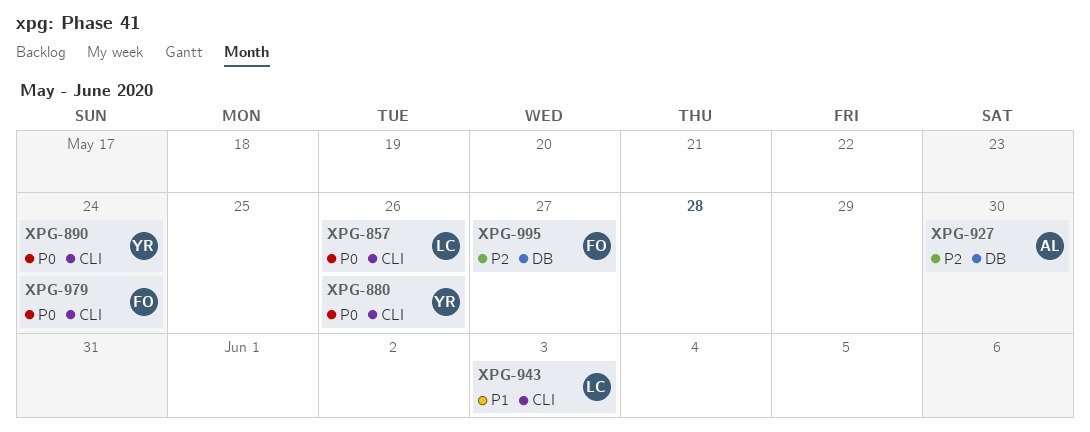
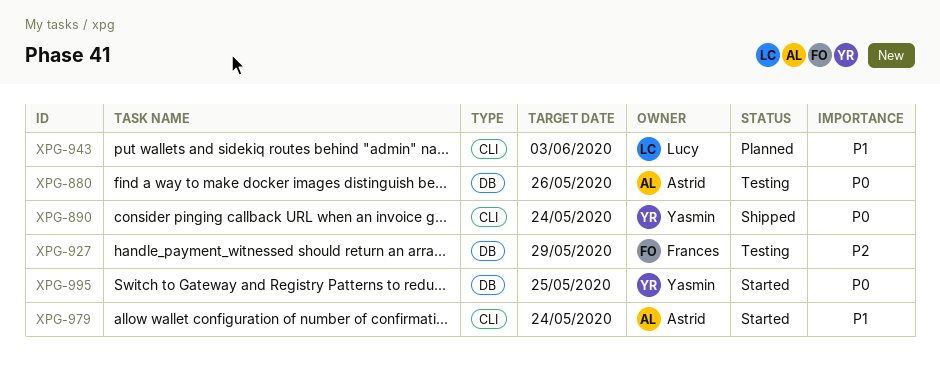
XPG-857: present -> none
XPG-880, owner: Yasmin -> Astrid
XPG-880, label: CLI -> DB
XPG-927, owner: Astrid -> Frances
XPG-927, due: May 30 -> May 29
XPG-979, owner: Frances -> Astrid
XPG-979, priority: P0 -> P1
XPG-995, owner: Frances -> Yasmin
XPG-995, priority: P2 -> P0
XPG-995, due: May 27 -> May 25

